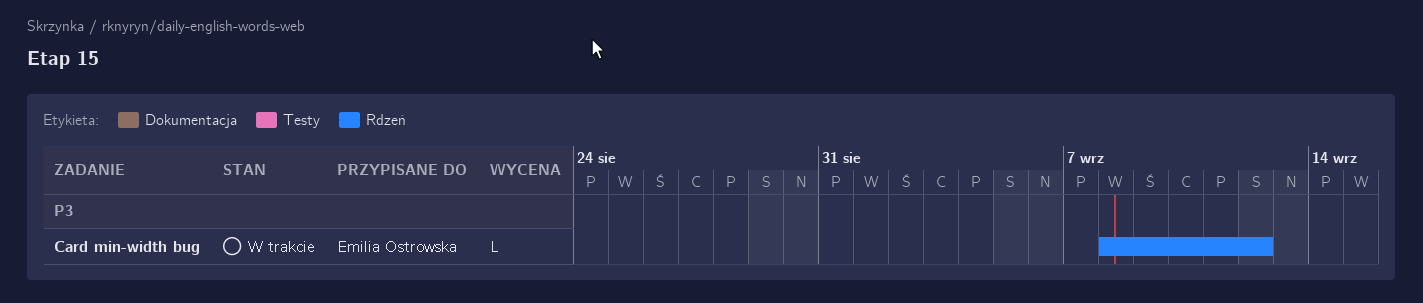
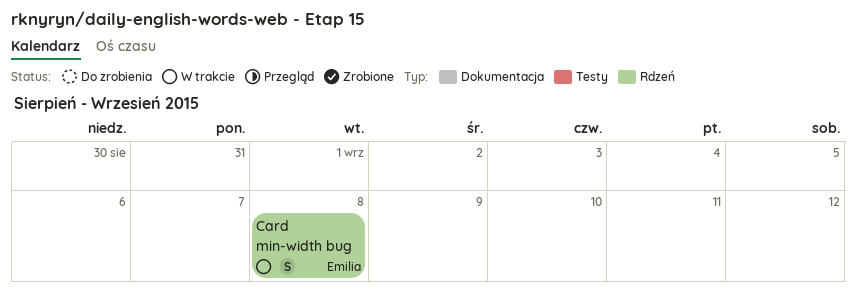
Card min-width bug, estimate: L -> S
Card min-width bug, due: Sep 12 -> Sep 8

